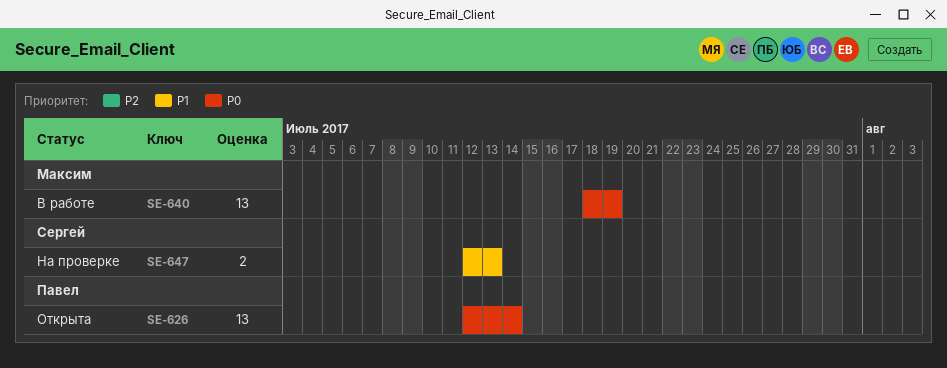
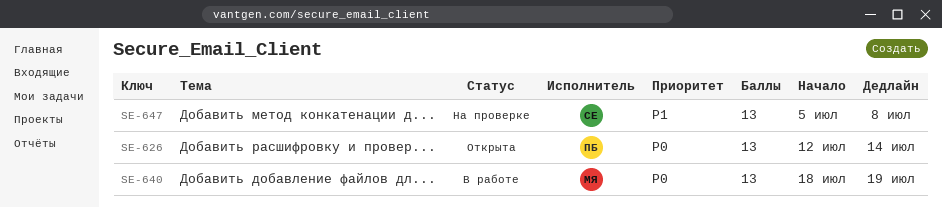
SE-647, estimate: 2 -> 13
SE-647, start: Jul 12 -> Jul 5
SE-647, due: Jul 13 -> Jul 8

